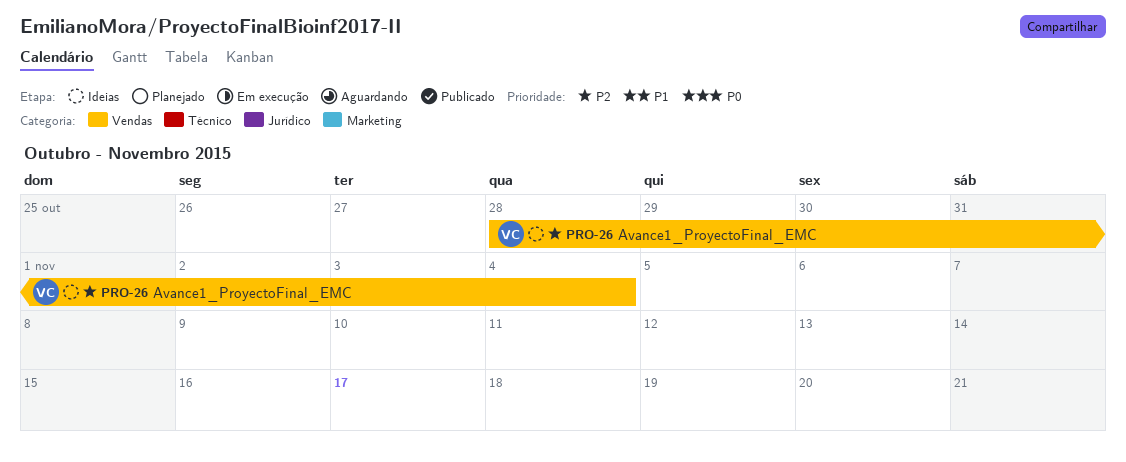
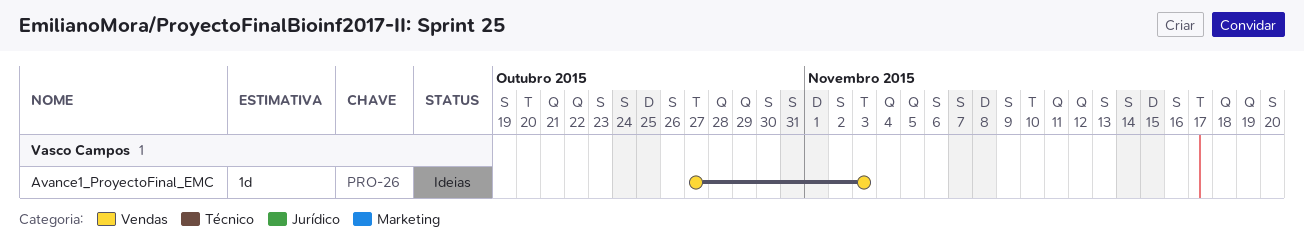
PRO-26, start: Oct 28 -> Oct 27
PRO-26, due: Nov 4 -> Nov 3

